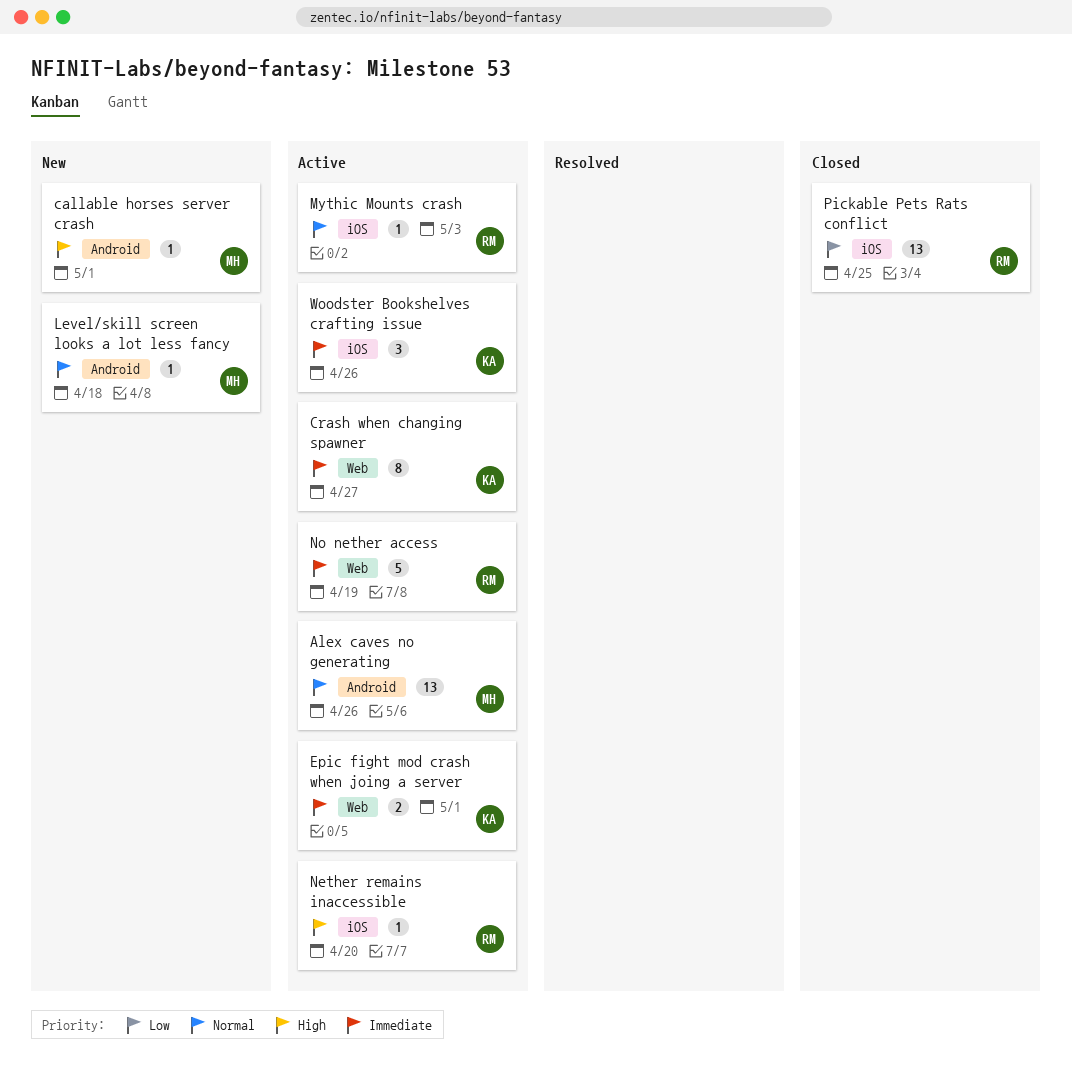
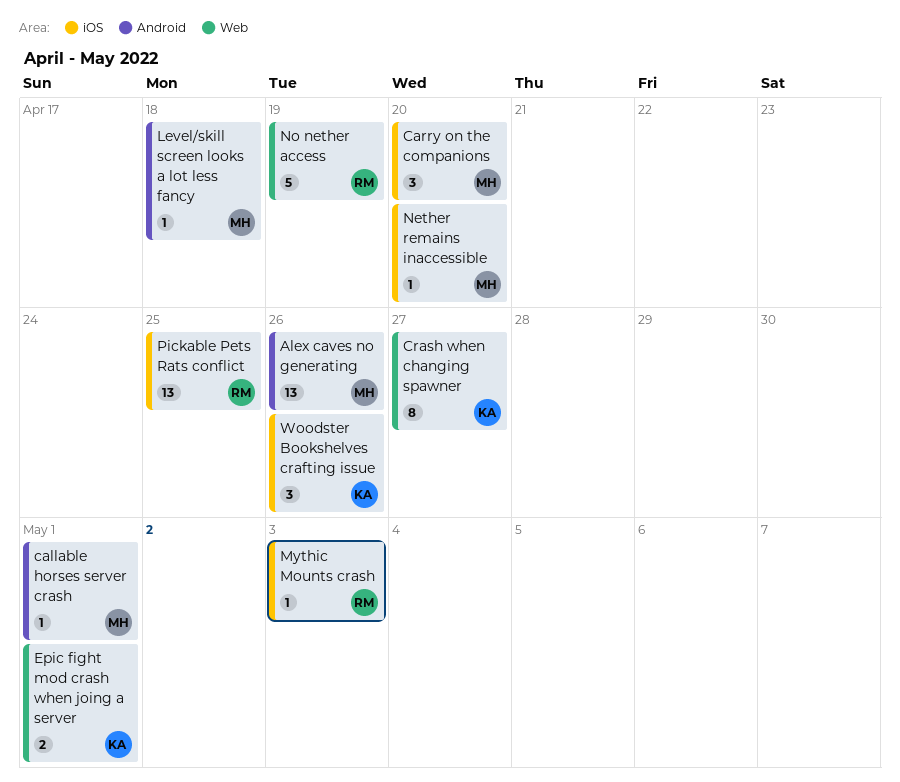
Carry on the companions: none -> present
Nether remains inaccessible, owner: RM -> MH

